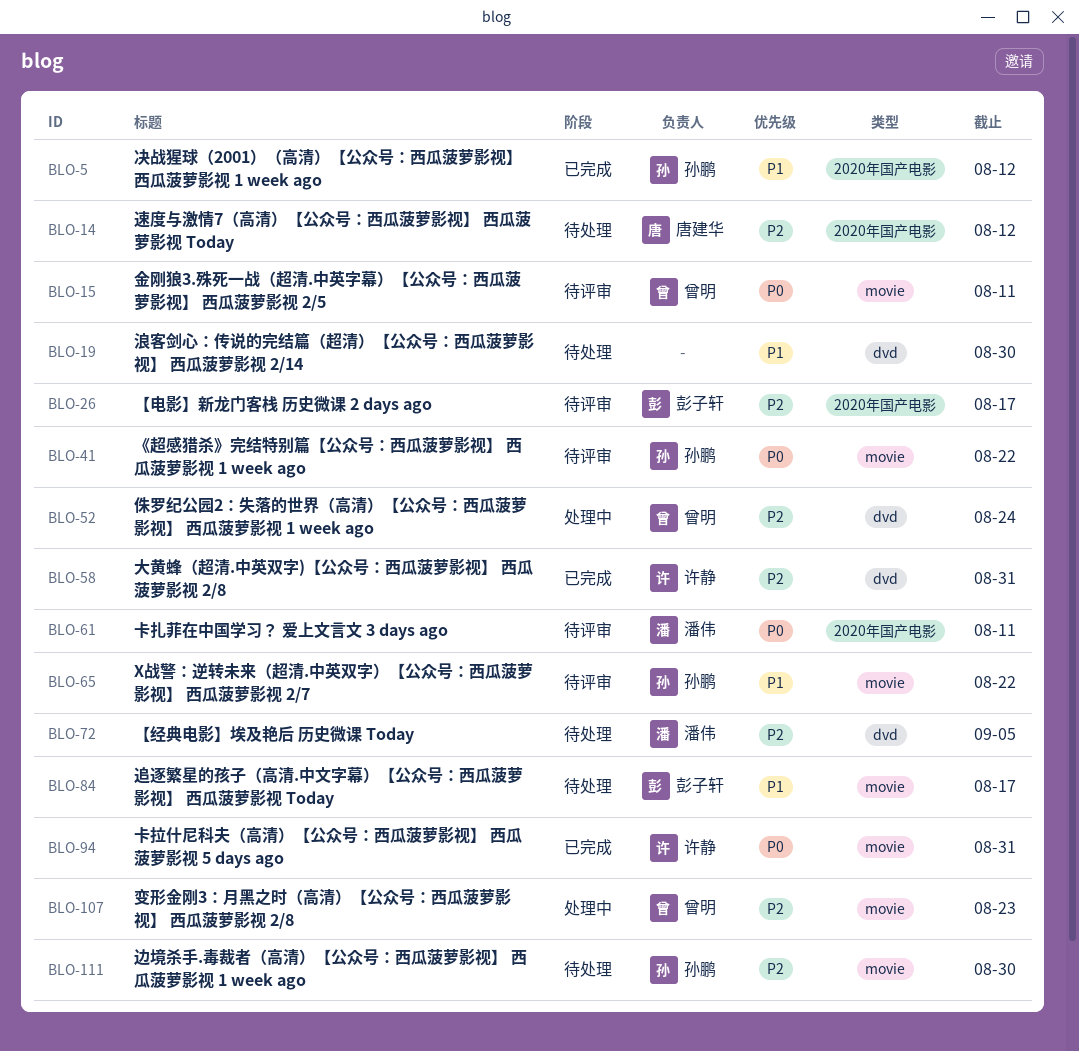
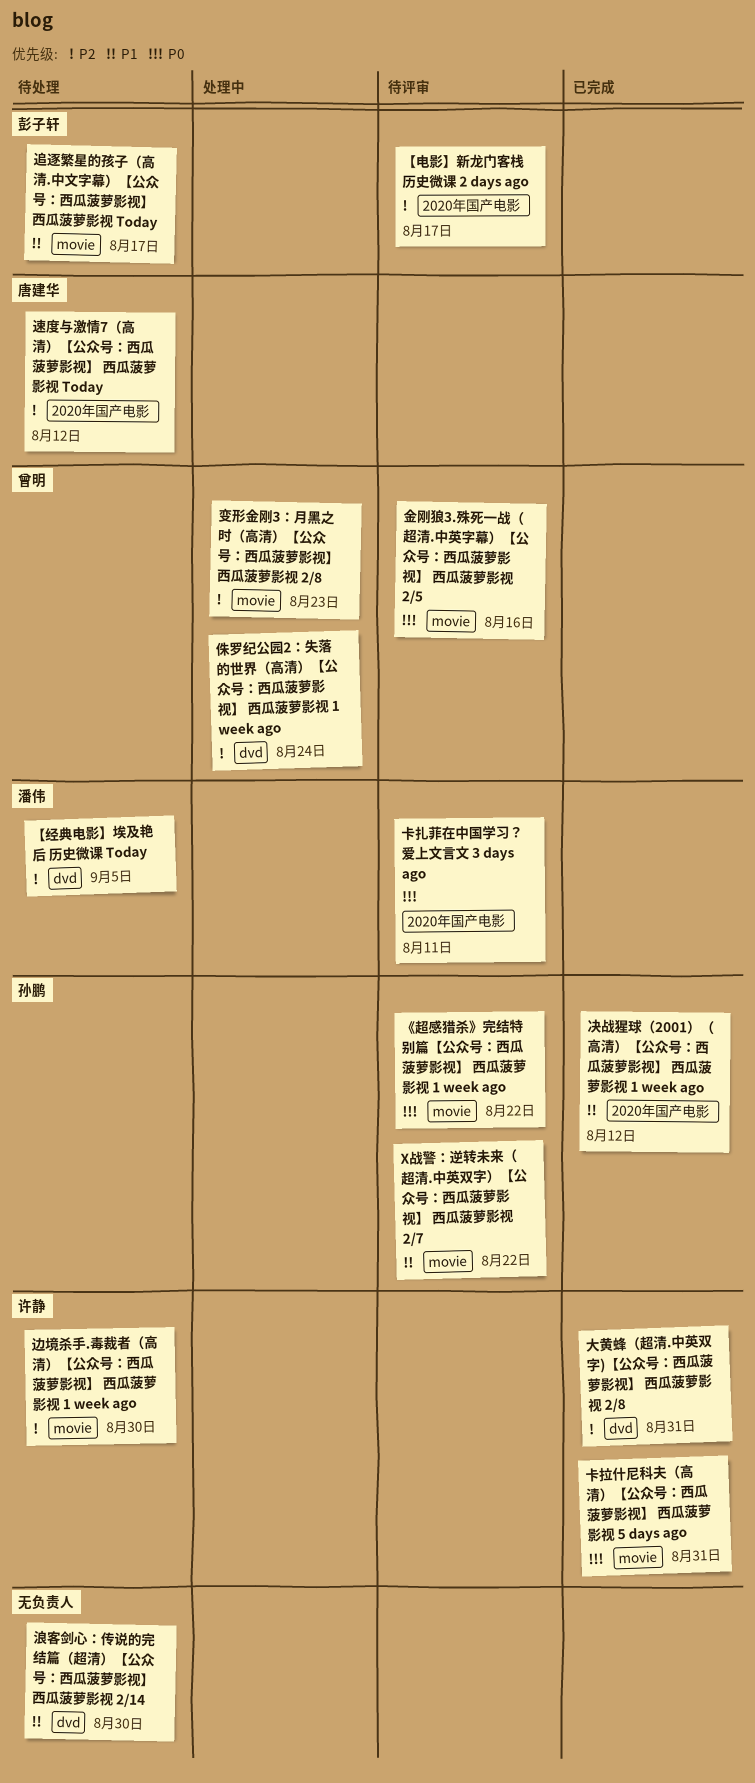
边境杀手.毒裁者（高清）【公众号：西瓜菠萝影视】 西瓜菠萝影视 1 week ago, owner: 孙鹏 -> 许静
金刚狼3.殊死一战（超清.中英字幕）【公众号：西瓜菠萝影视】 西瓜菠萝影视 2/5, due: Aug 11 -> Aug 16

